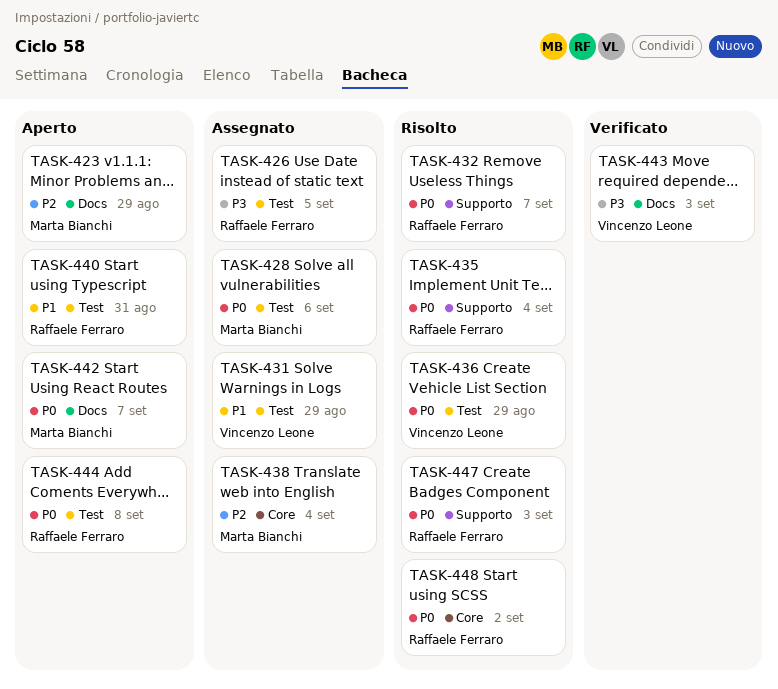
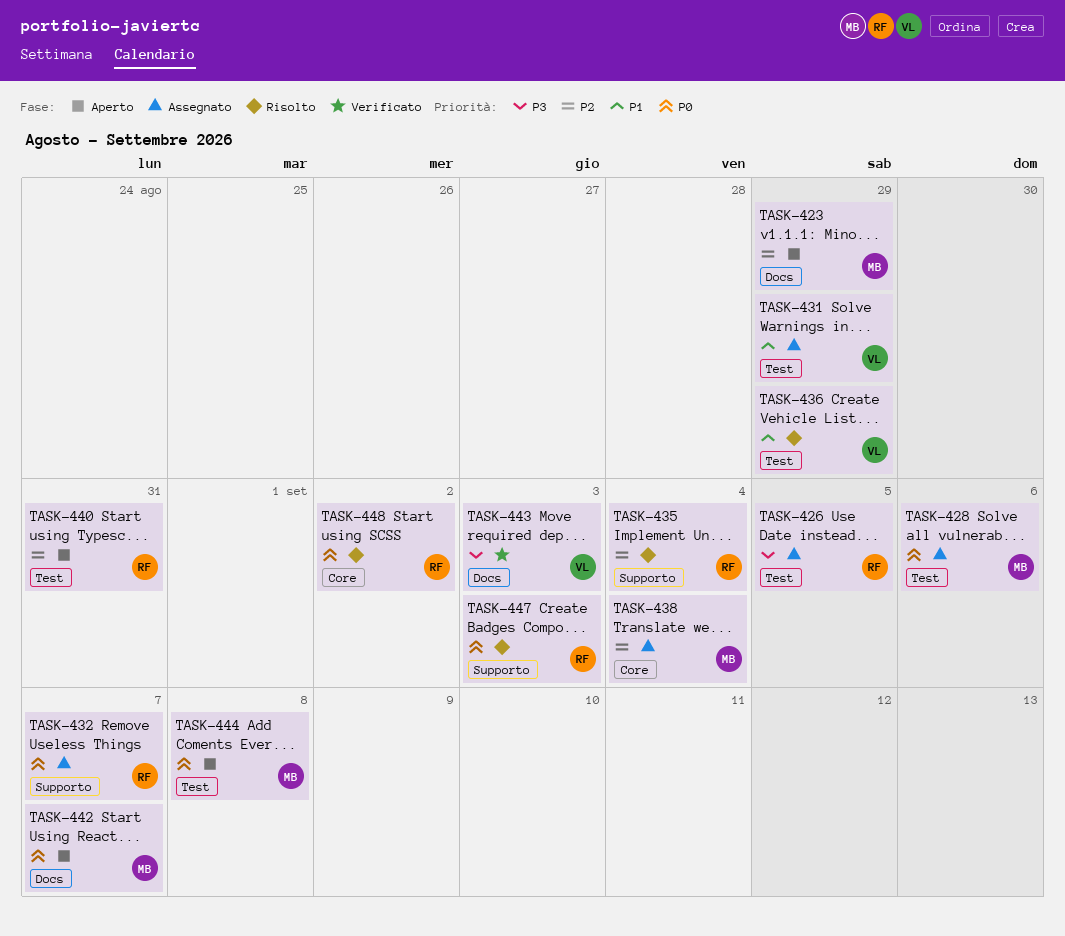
TASK-432, status: Risolto -> Assegnato
TASK-435, priority: P0 -> P2
TASK-436, priority: P0 -> P1
TASK-440, priority: P1 -> P2
TASK-444, owner: Raffaele Ferraro -> Marta Bianchi

